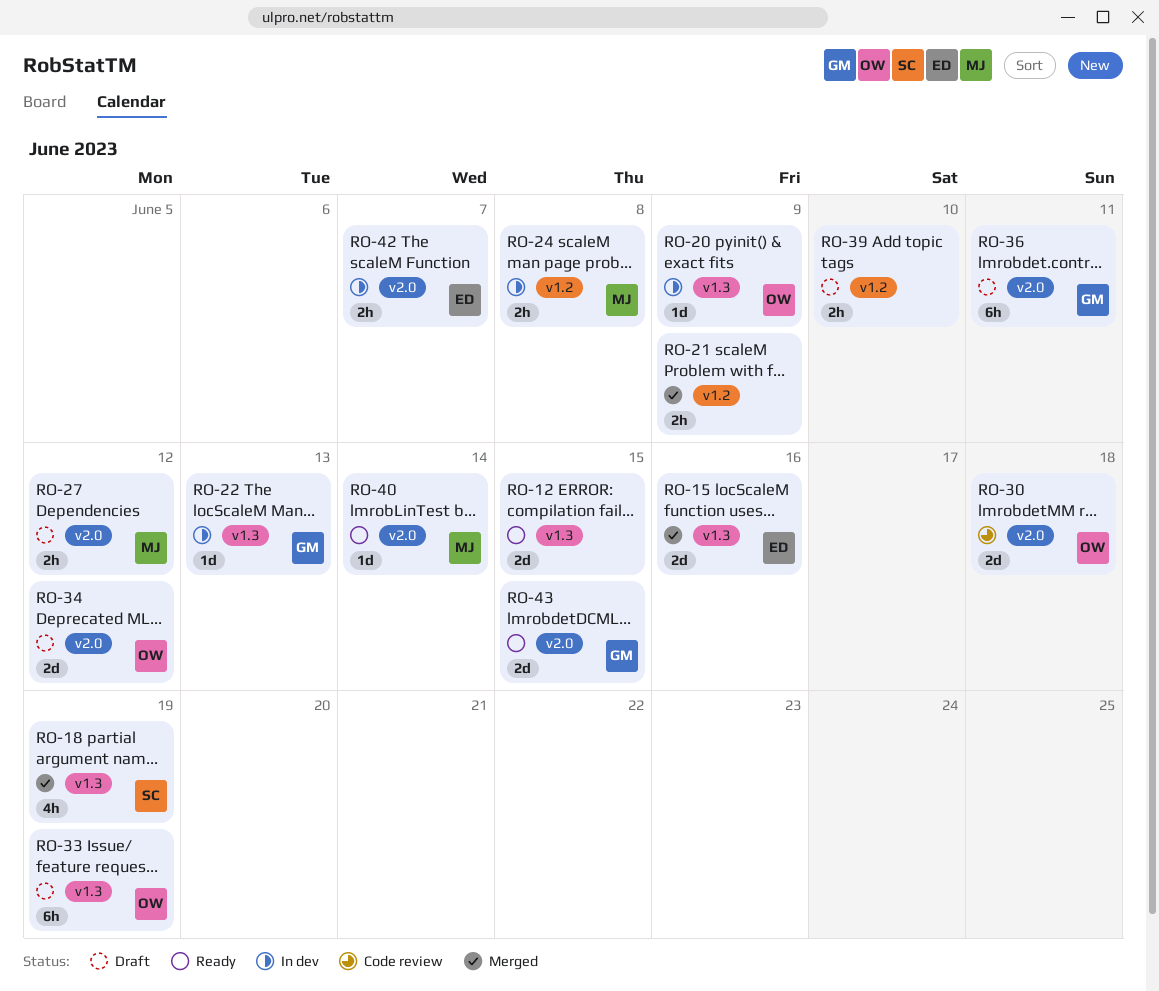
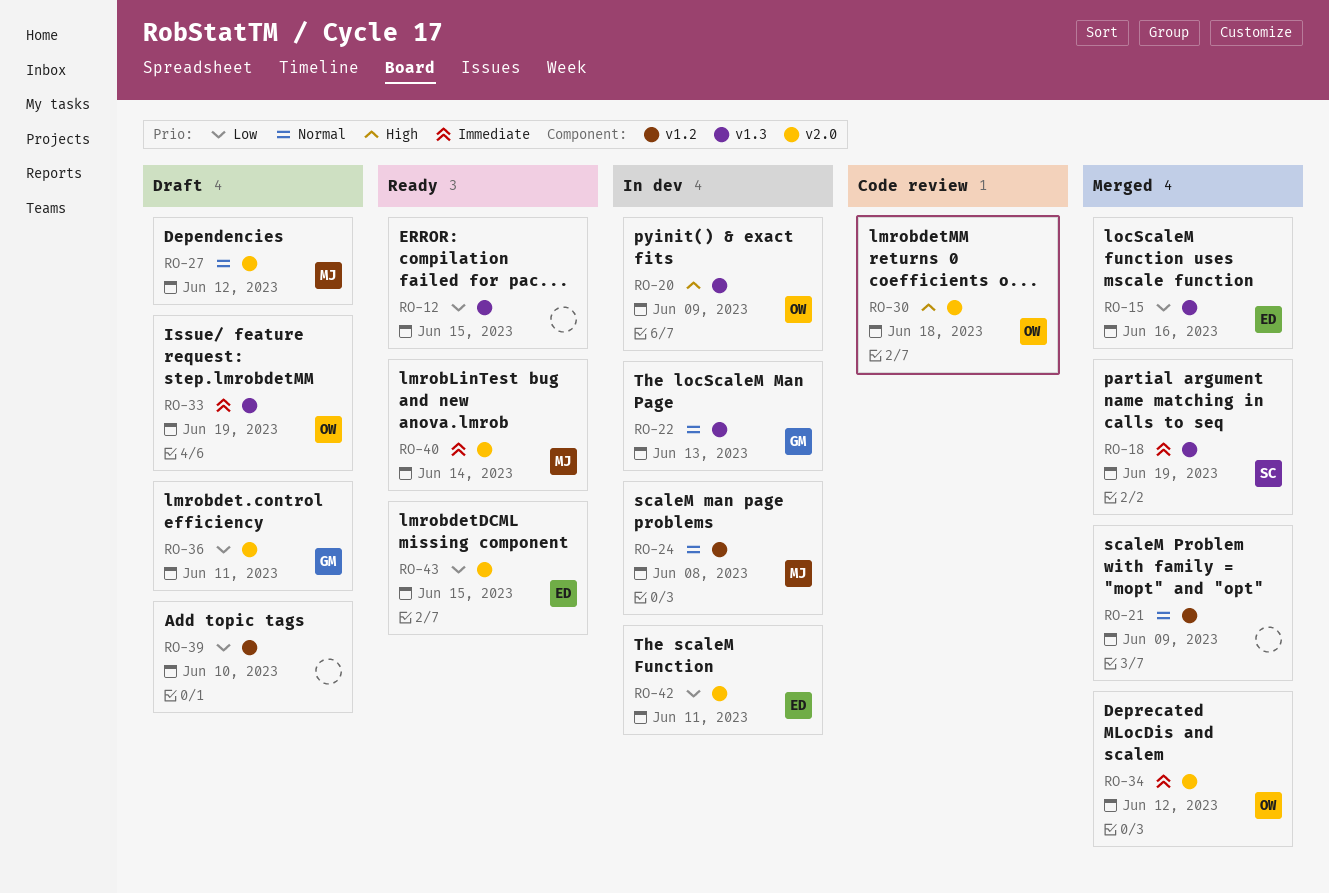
RO-34, status: Draft -> Merged
RO-42, due: Jun 7 -> Jun 11
RO-43, owner: GM -> ED

